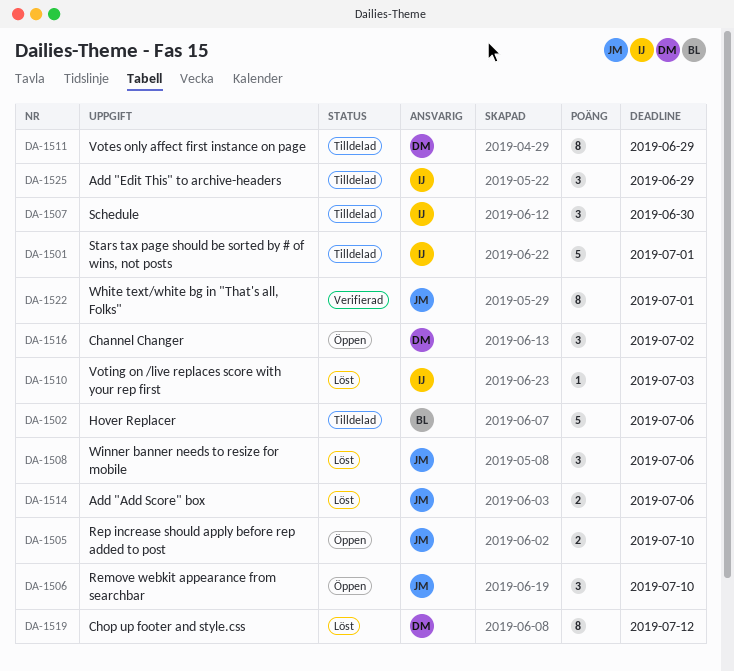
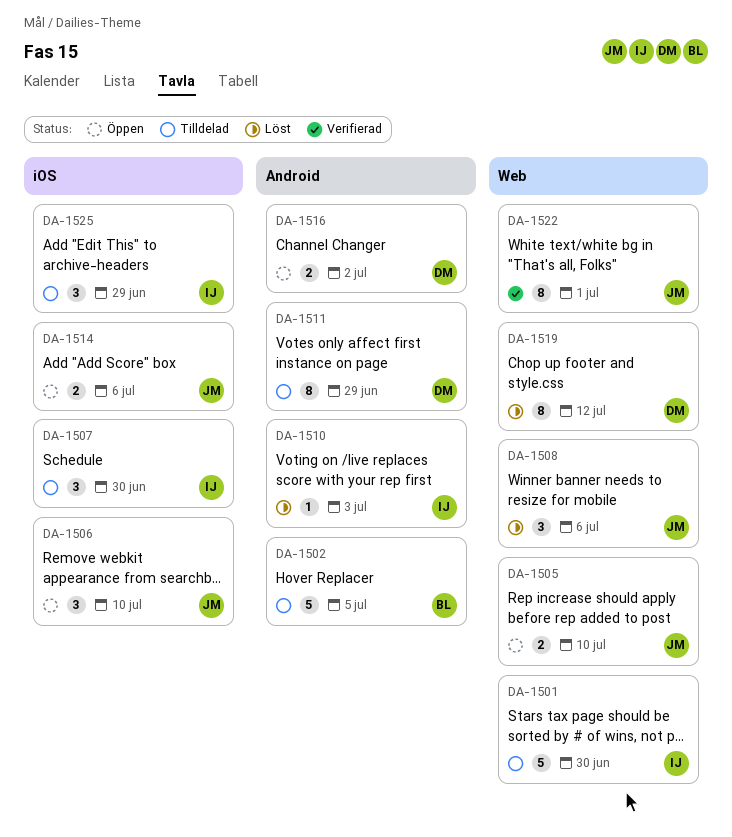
DA-1501, due: Jul 1 -> Jun 30
DA-1502, due: Jul 6 -> Jul 5
DA-1514, status: Löst -> Öppen
DA-1516, estimate: 3 -> 2

